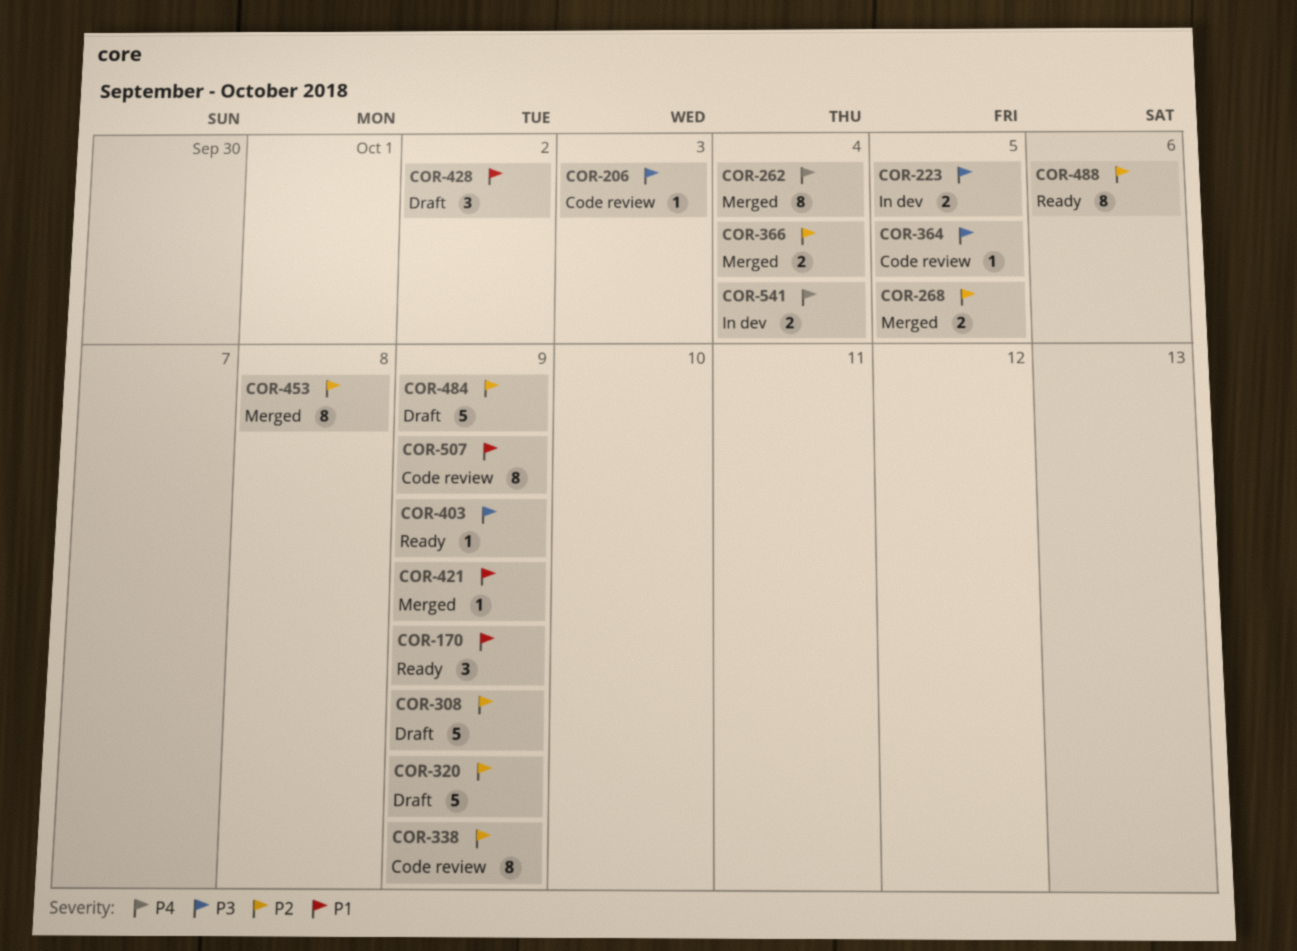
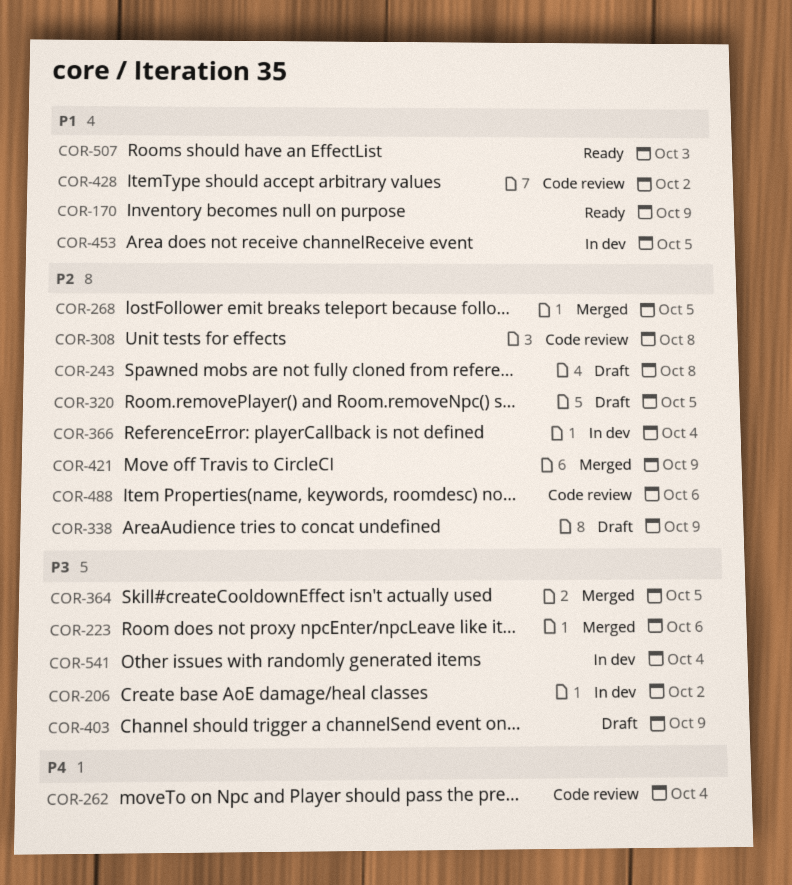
COR-206, status: Code review -> In dev
COR-206, due: Oct 3 -> Oct 2
COR-223, status: In dev -> Merged
COR-223, due: Oct 5 -> Oct 6
COR-243: none -> present
COR-262, status: Merged -> Code review
COR-308, status: Draft -> Code review
COR-308, due: Oct 9 -> Oct 8
COR-320, due: Oct 9 -> Oct 5
COR-338, status: Code review -> Draft
COR-364, status: Code review -> Merged
COR-366, status: Merged -> In dev
COR-403, status: Ready -> Draft
COR-421, priority: P1 -> P2
COR-428, status: Draft -> Code review
COR-453, status: Merged -> In dev
COR-453, priority: P2 -> P1
COR-453, due: Oct 8 -> Oct 5
COR-484: present -> none
COR-488, status: Ready -> Code review
COR-507, status: Code review -> Ready
COR-507, due: Oct 9 -> Oct 3
COR-541, priority: P4 -> P3

